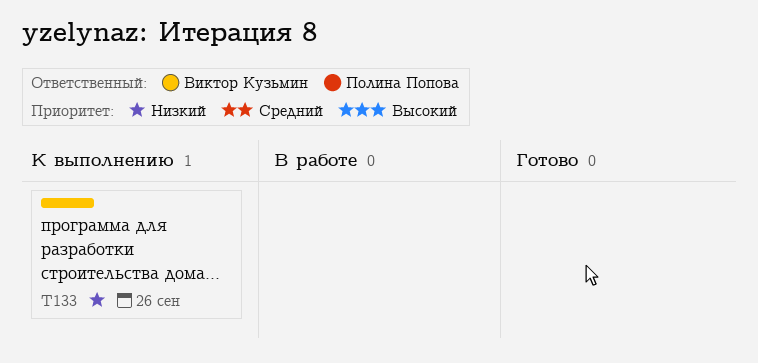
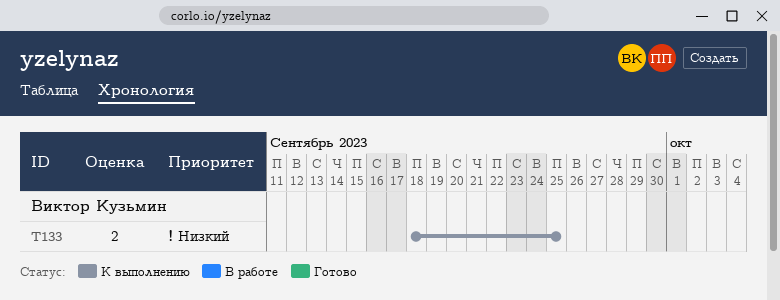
T133, due: Sep 26 -> Sep 25

